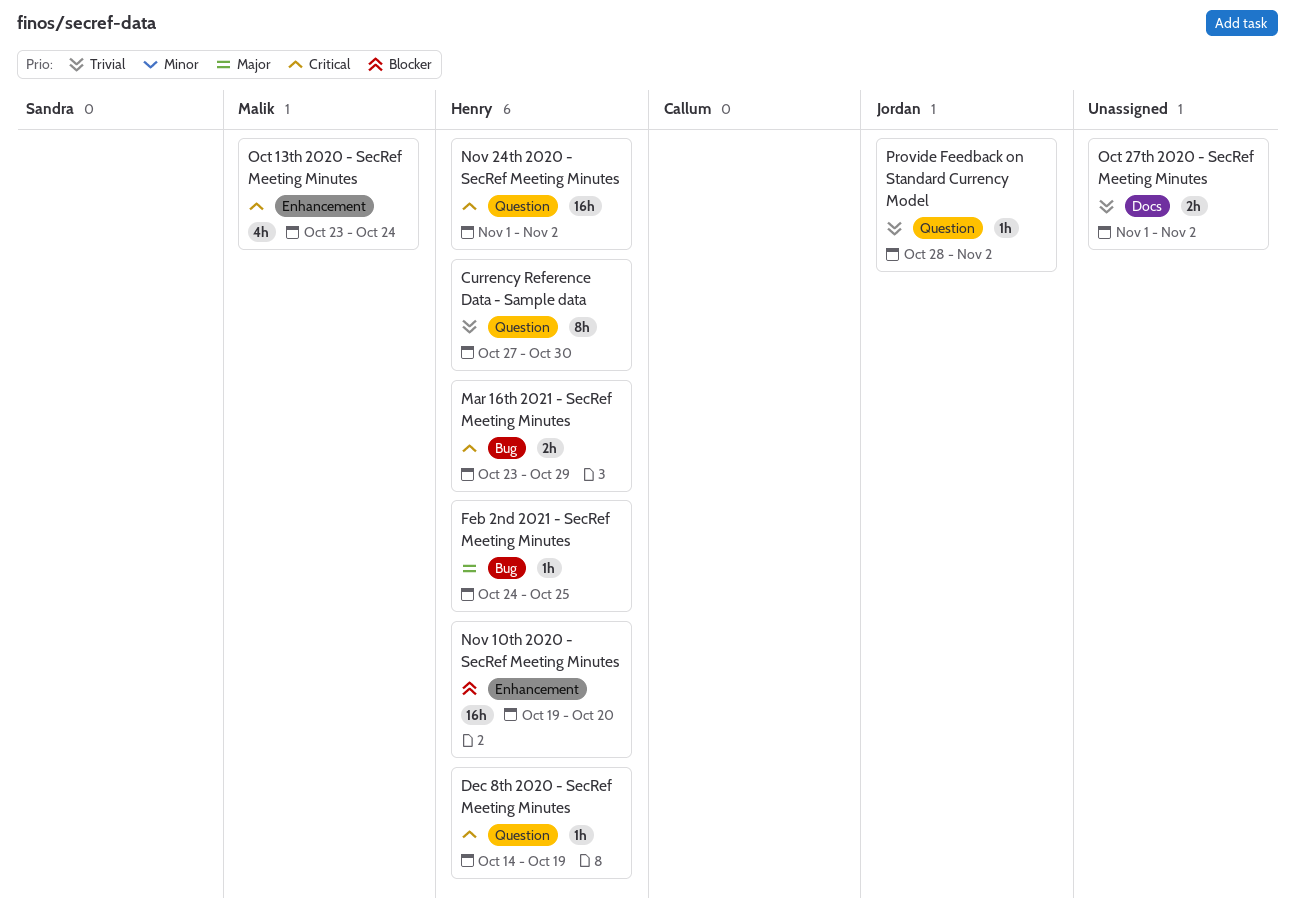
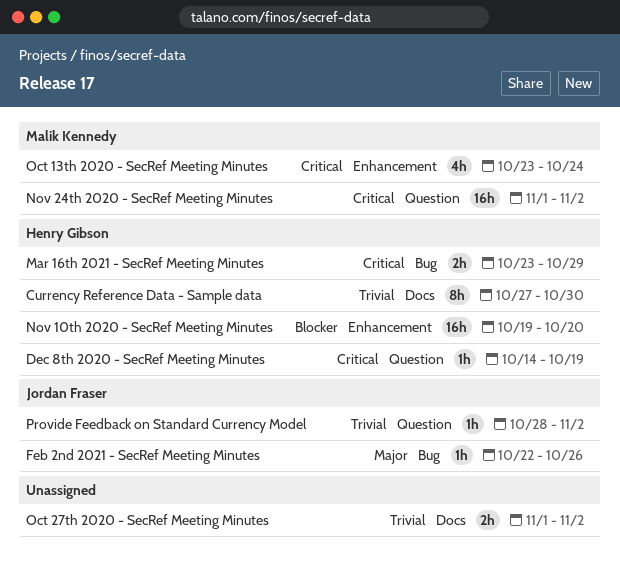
Currency Reference Data - Sample data, label: Question -> Docs
Feb 2nd 2021 - SecRef Meeting Minutes, owner: Henry Gibson -> Jordan Fraser
Feb 2nd 2021 - SecRef Meeting Minutes, start: Oct 24 -> Oct 22
Feb 2nd 2021 - SecRef Meeting Minutes, due: Oct 25 -> Oct 26
Nov 24th 2020 - SecRef Meeting Minutes, owner: Henry Gibson -> Malik Kennedy

